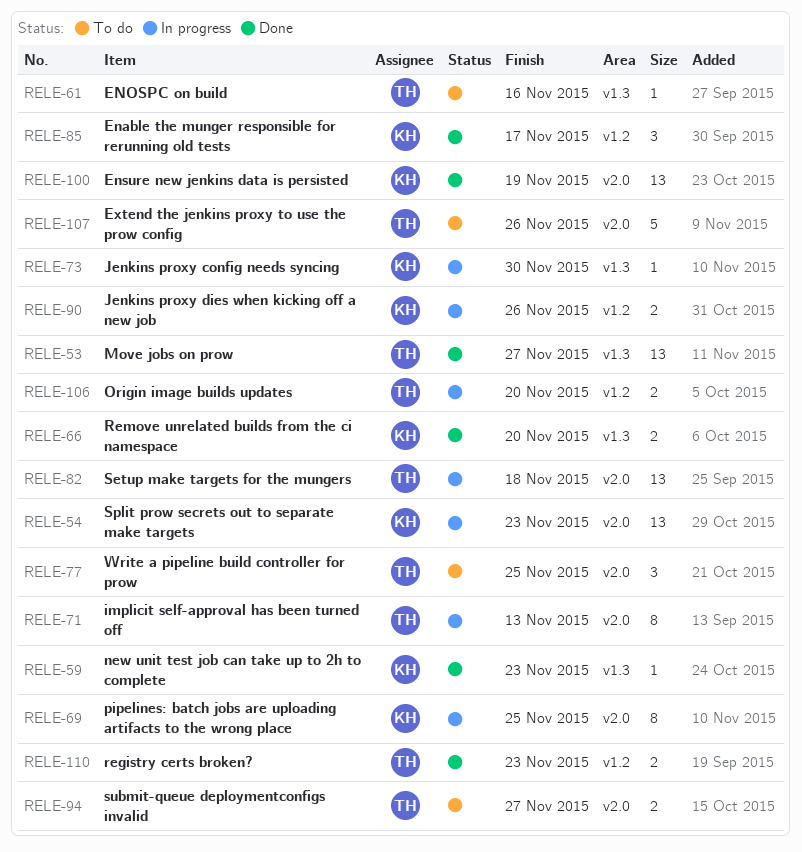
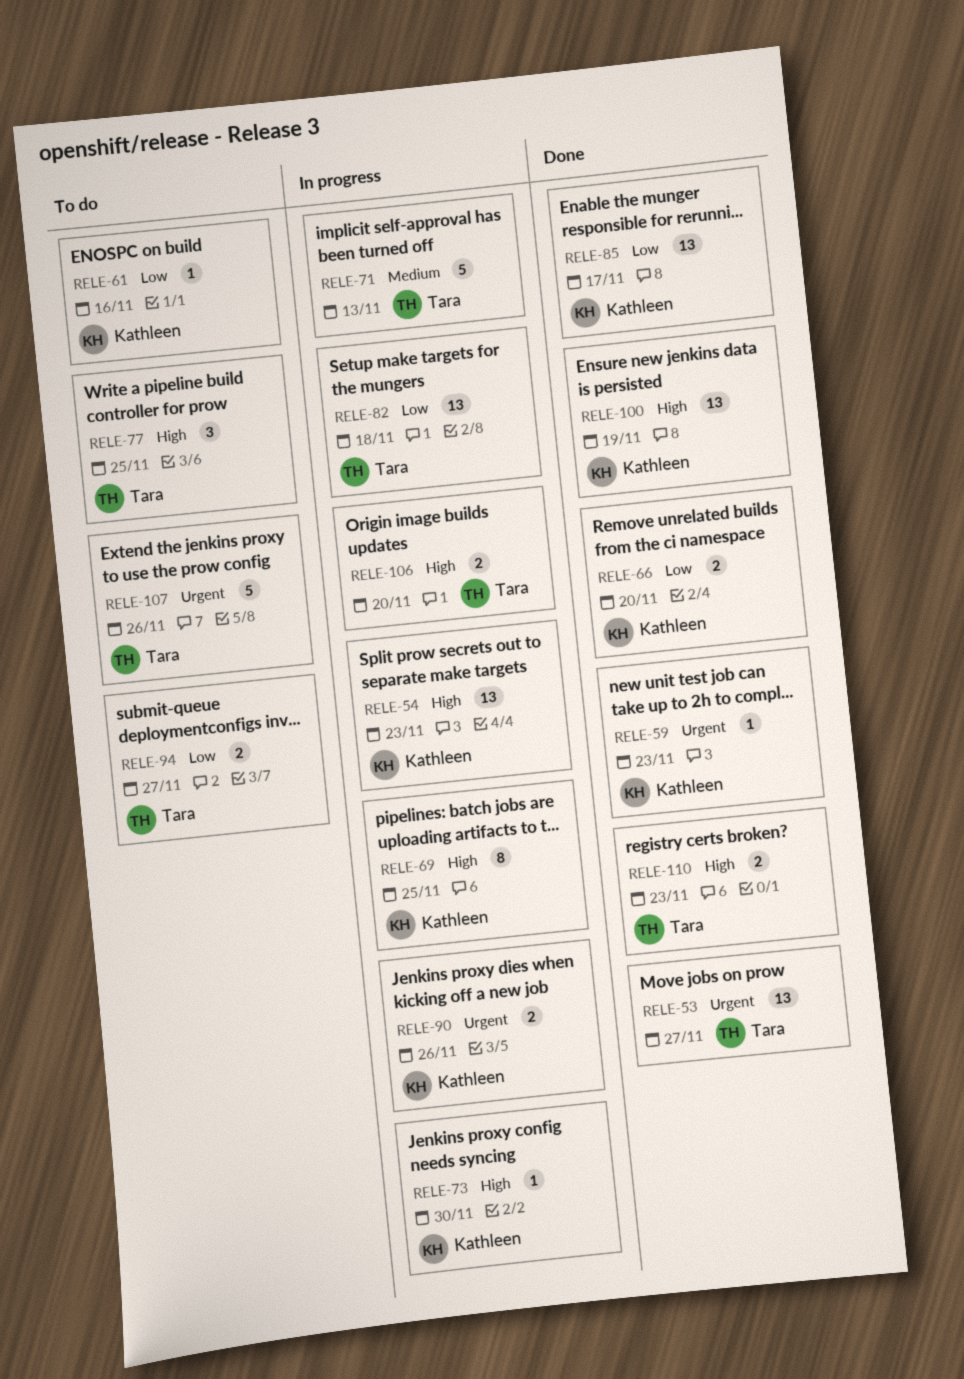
RELE-61, owner: Tara -> Kathleen
RELE-71, estimate: 8 -> 5
RELE-85, estimate: 3 -> 13

